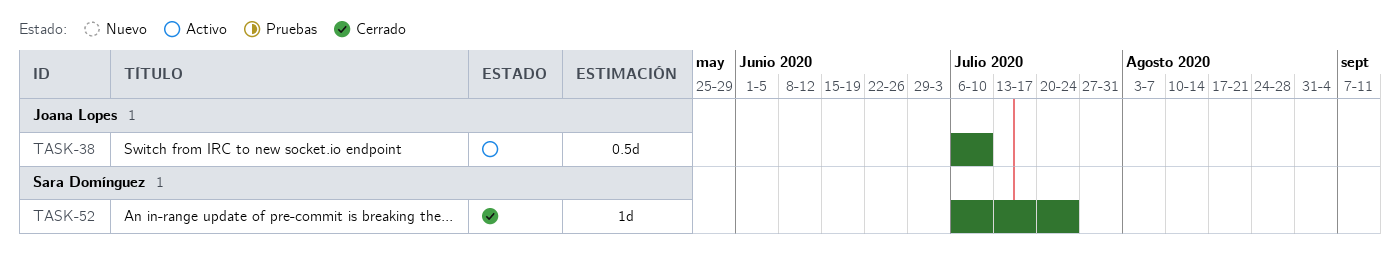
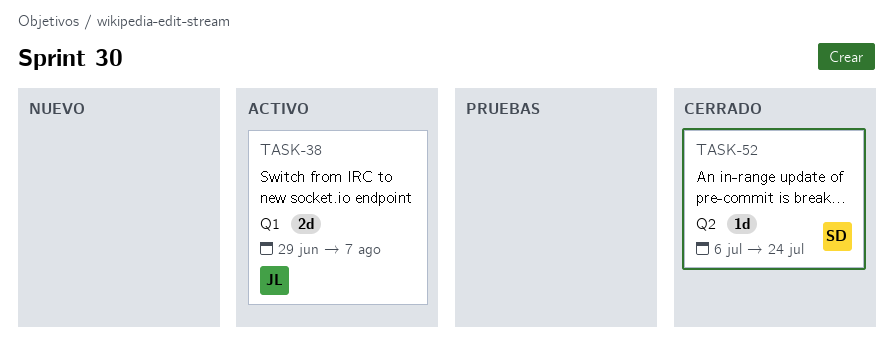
TASK-38, estimate: 0.5d -> 2d
TASK-38, start: Jul 6 -> Jun 29
TASK-38, due: Jul 10 -> Aug 7

